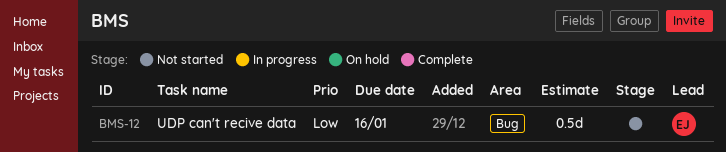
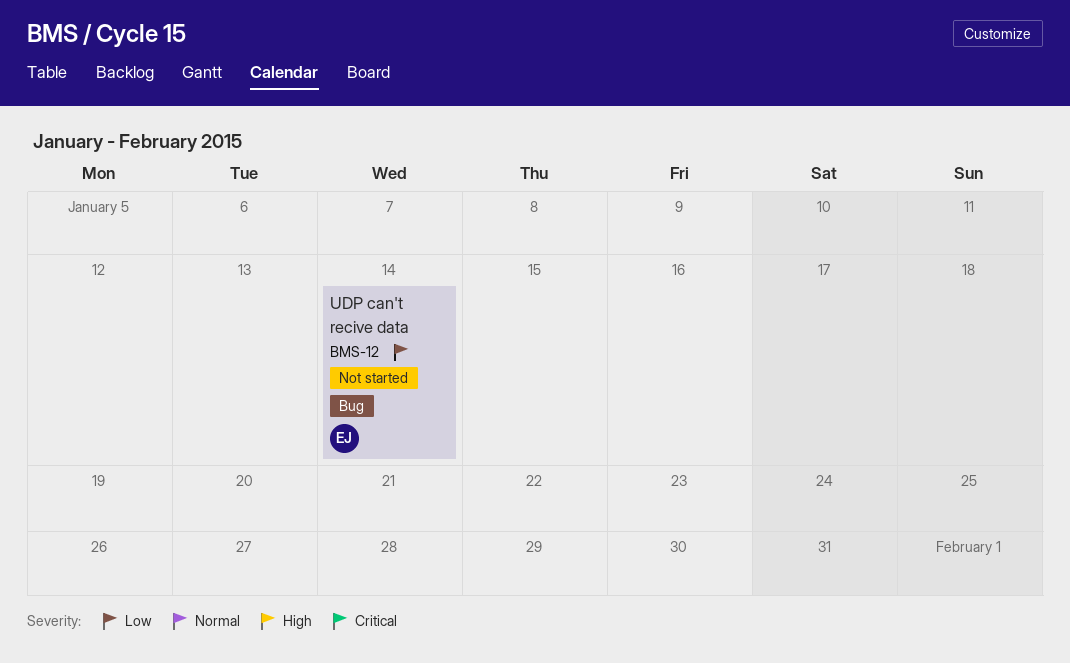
BMS-12, due: Jan 16 -> Jan 14

